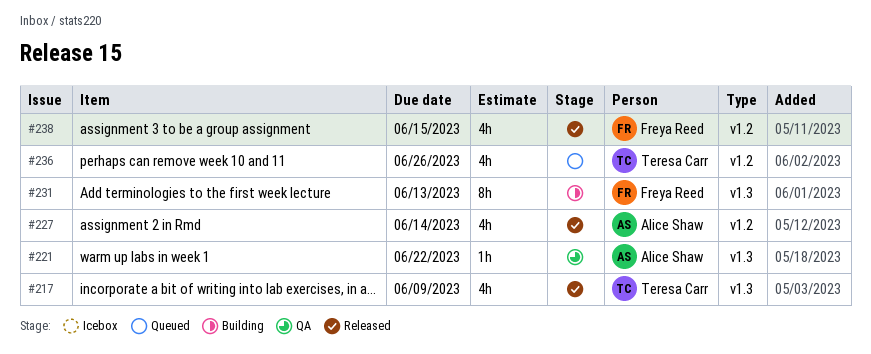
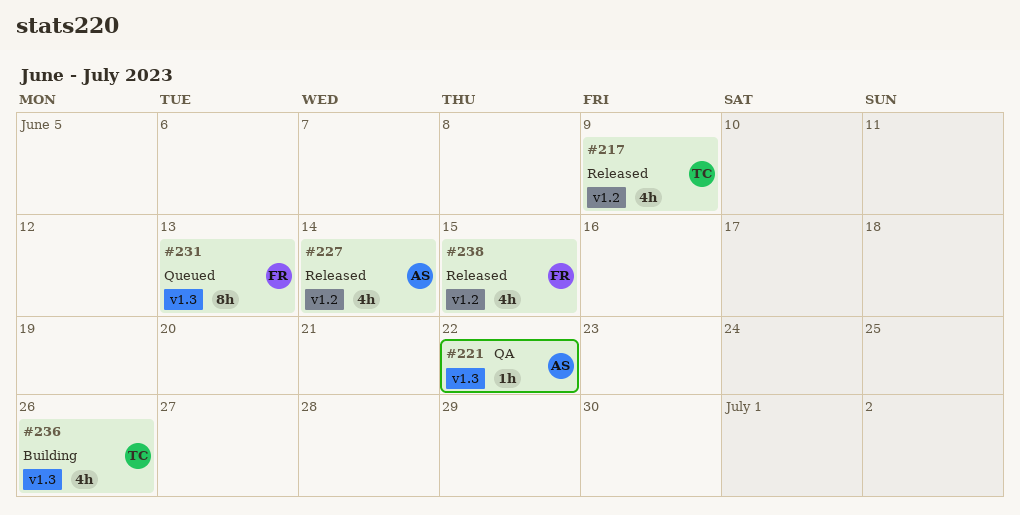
#217, label: v1.3 -> v1.2
#231, status: Building -> Queued
#236, status: Queued -> Building
#236, label: v1.2 -> v1.3

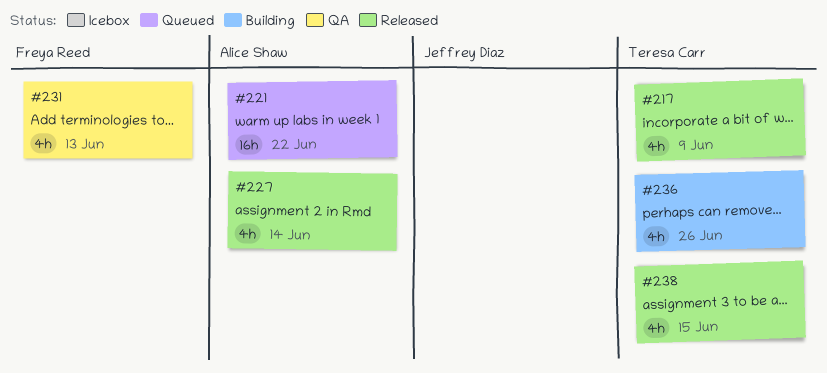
#221, status: QA -> Queued
#221, estimate: 1h -> 16h
#231, status: Queued -> QA
#231, estimate: 8h -> 4h
#238, owner: Freya Reed -> Teresa Carr

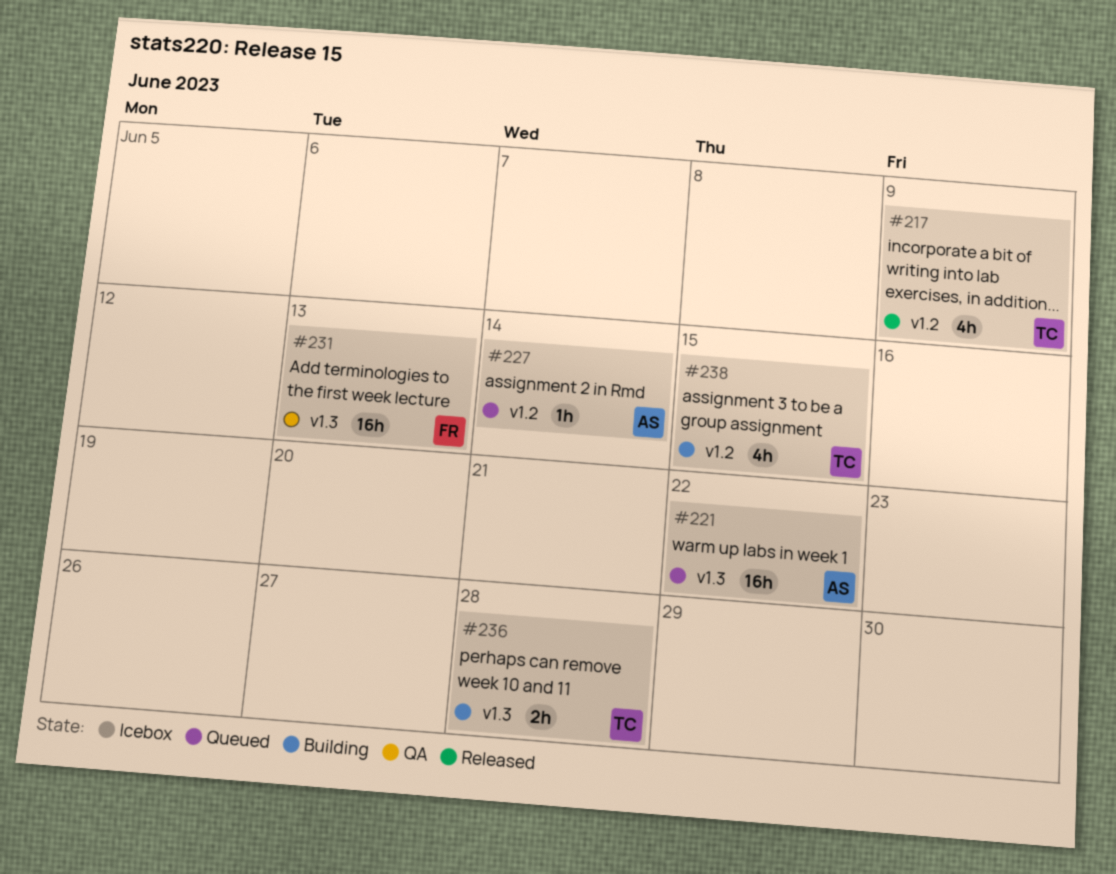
#227, status: Released -> Queued
#227, estimate: 4h -> 1h
#231, estimate: 4h -> 16h
#236, estimate: 4h -> 2h
#236, due: Jun 26 -> Jun 28
#238, status: Released -> Building

